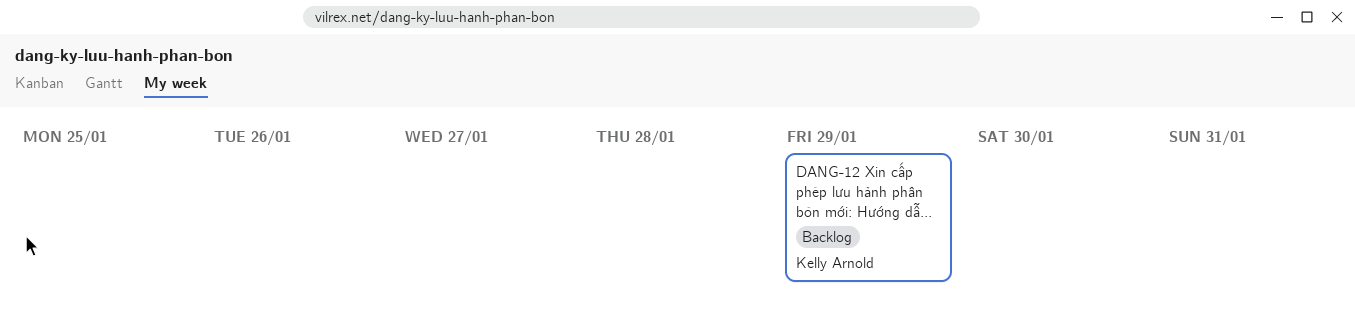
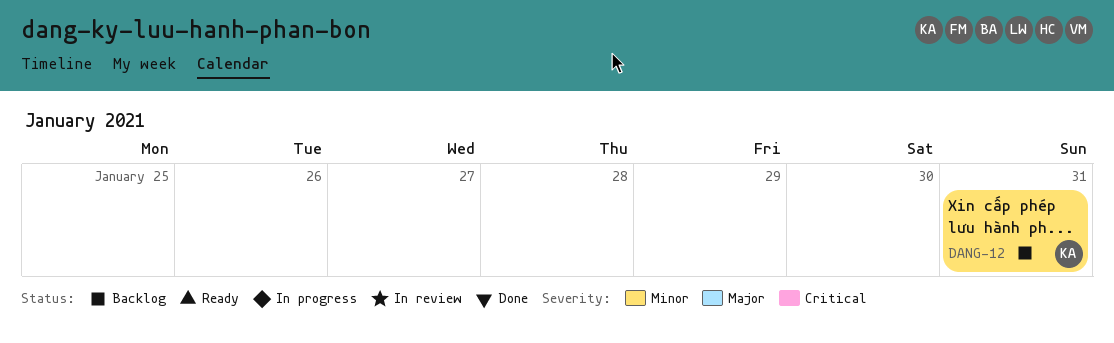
DANG-12, due: Jan 29 -> Jan 31

